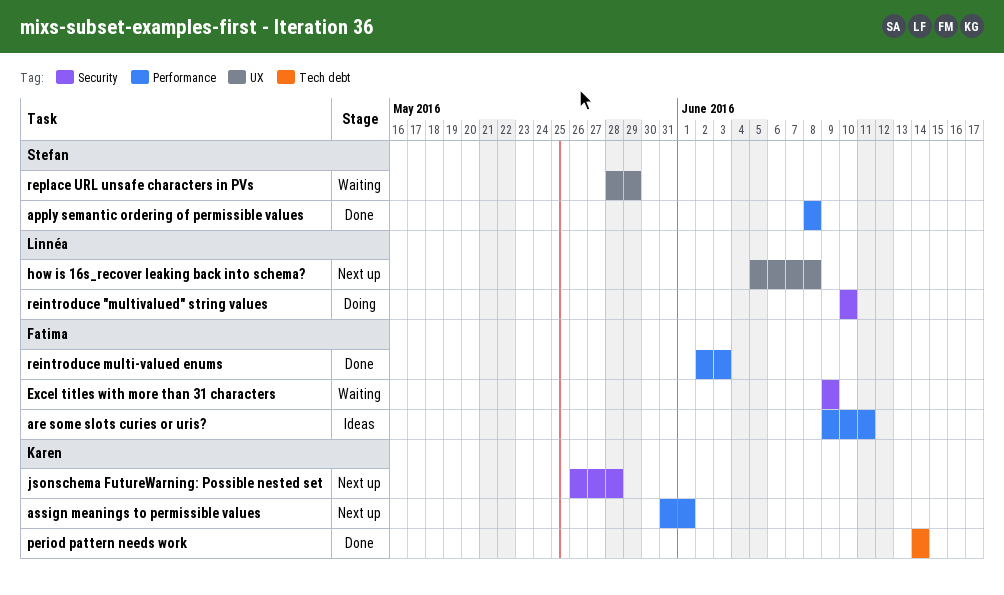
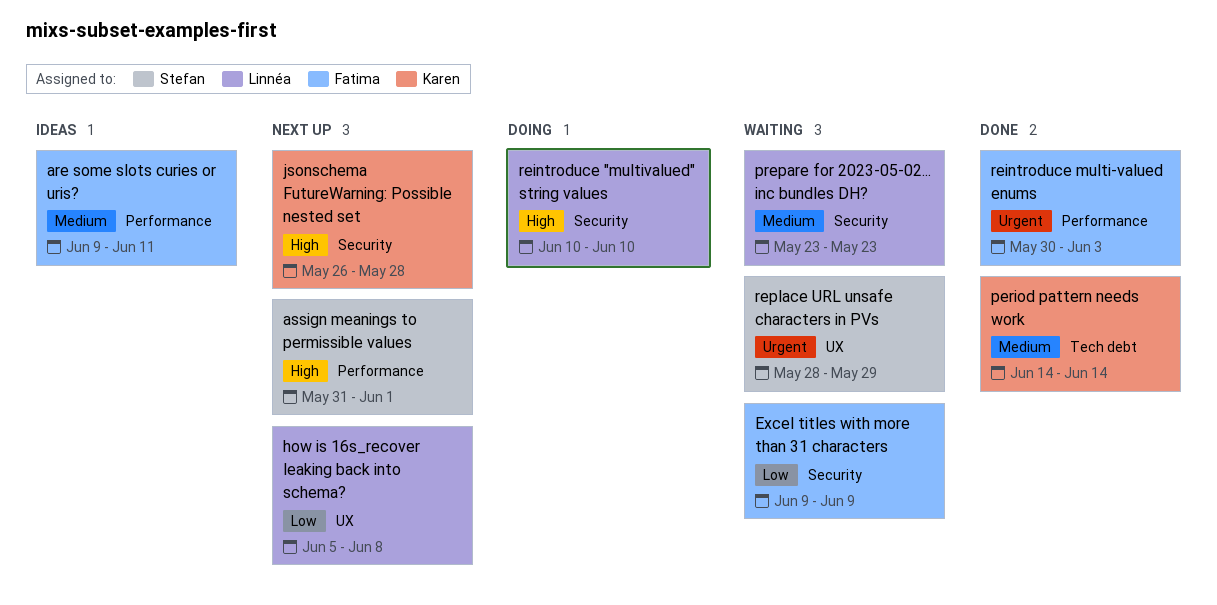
apply semantic ordering of permissible values: present -> none
assign meanings to permissible values, owner: Karen -> Stefan
prepare for 2023-05-02... inc bundles DH?: none -> present
reintroduce multi-valued enums, start: Jun 2 -> May 30

